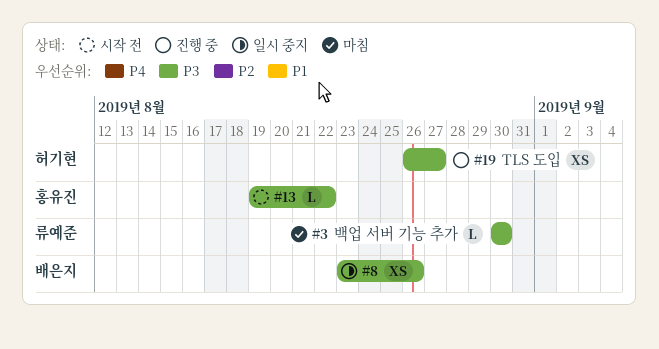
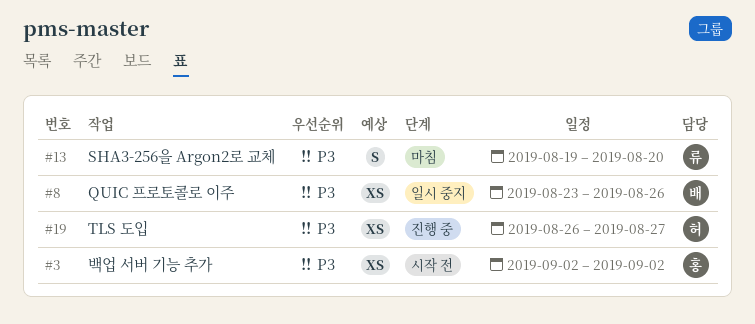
#3, status: 마침 -> 시작 전
#3, owner: 류예준 -> 홍유진
#3, estimate: L -> XS
#3, start: Aug 30 -> Sep 2
#3, due: Aug 30 -> Sep 2
#13, status: 시작 전 -> 마침
#13, owner: 홍유진 -> 류예준
#13, estimate: L -> S
#13, due: Aug 22 -> Aug 20

